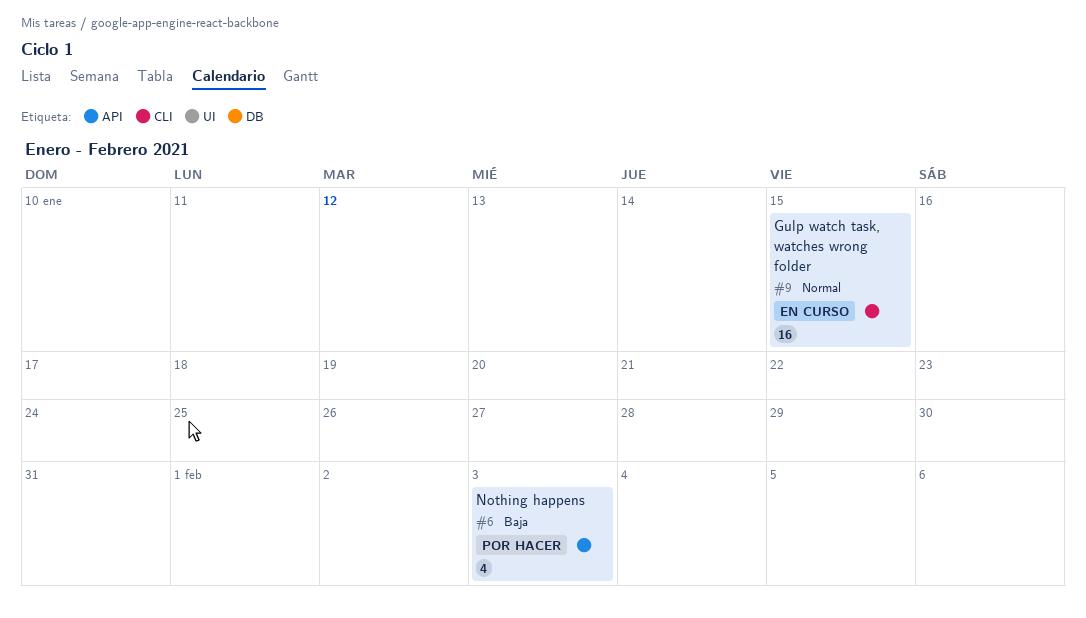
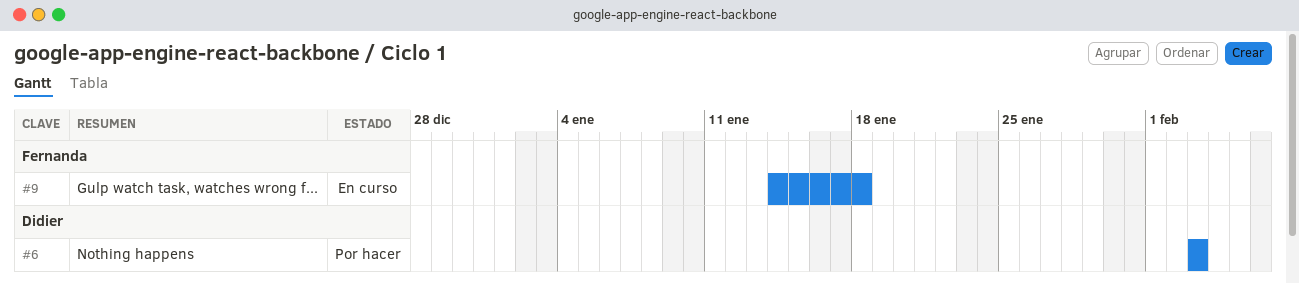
#9, due: Jan 15 -> Jan 18

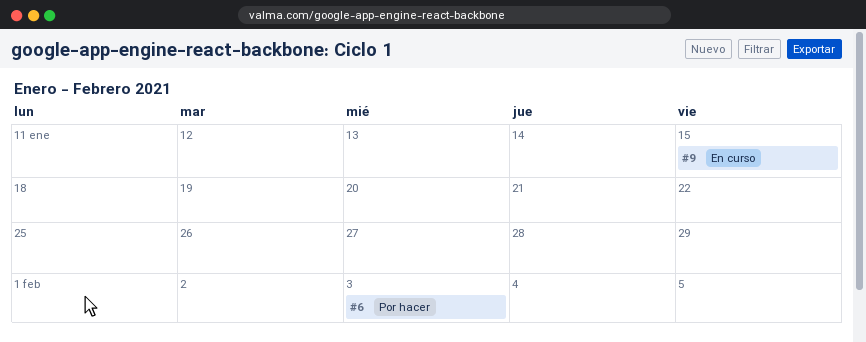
#9, due: Jan 18 -> Jan 15

